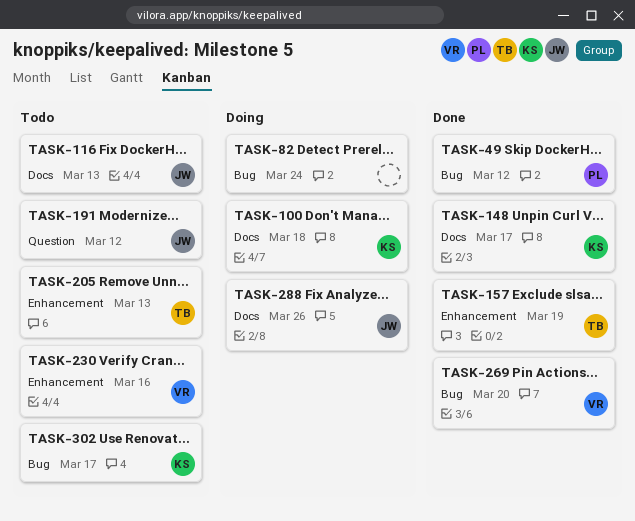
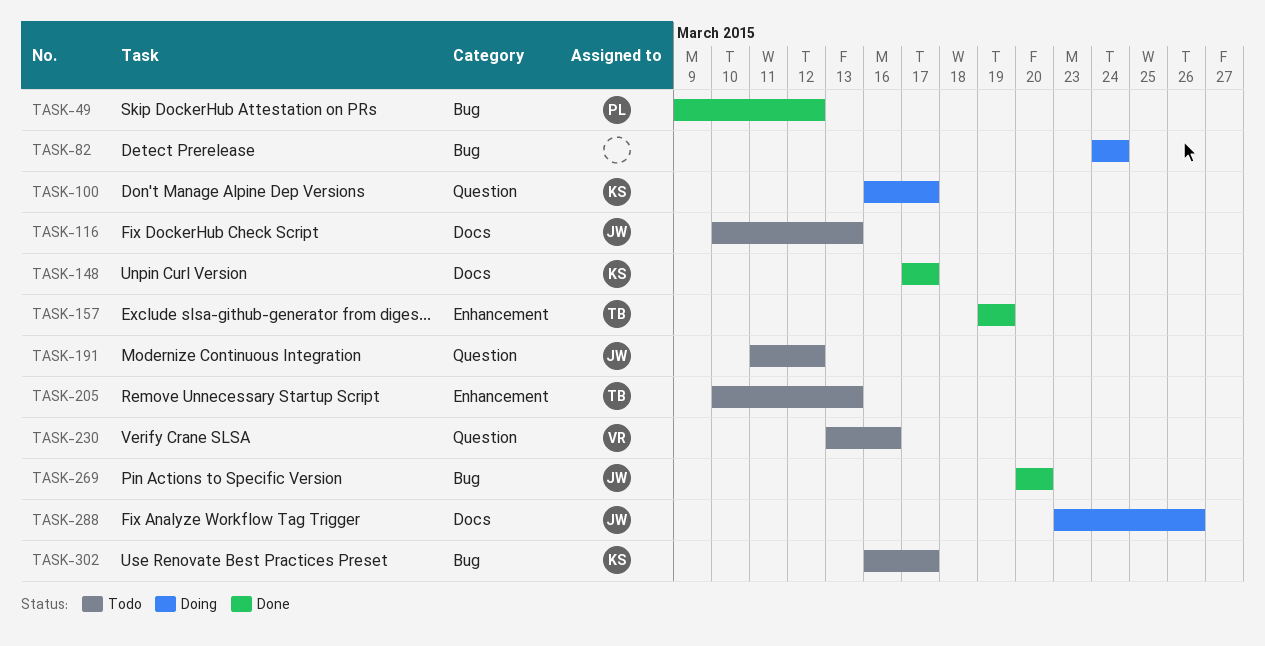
TASK-100, label: Docs -> Question
TASK-100, due: Mar 18 -> Mar 17
TASK-230, label: Enhancement -> Question
TASK-269, owner: VR -> JW

